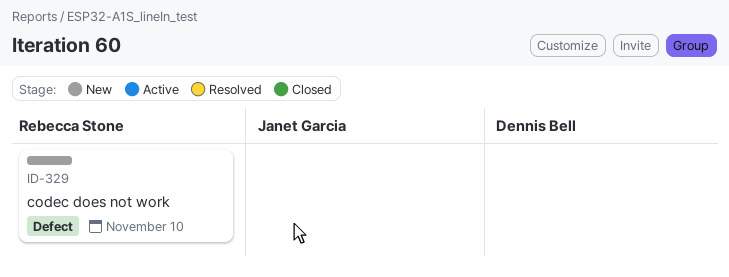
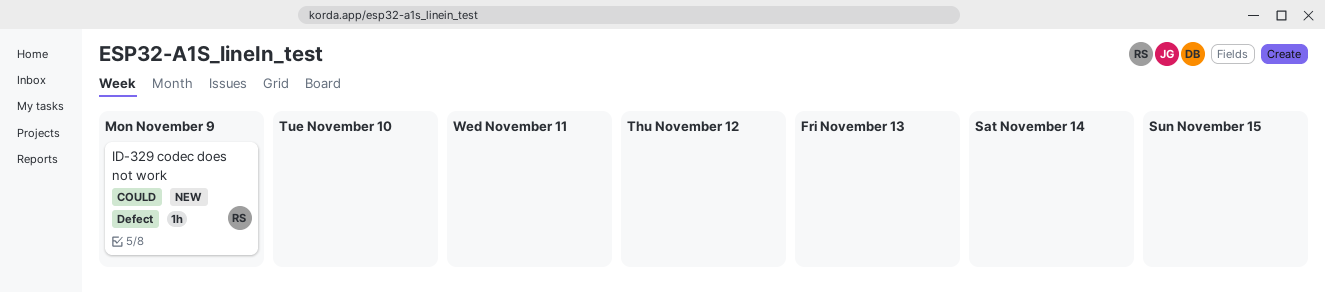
ID-329, due: Nov 10 -> Nov 9

